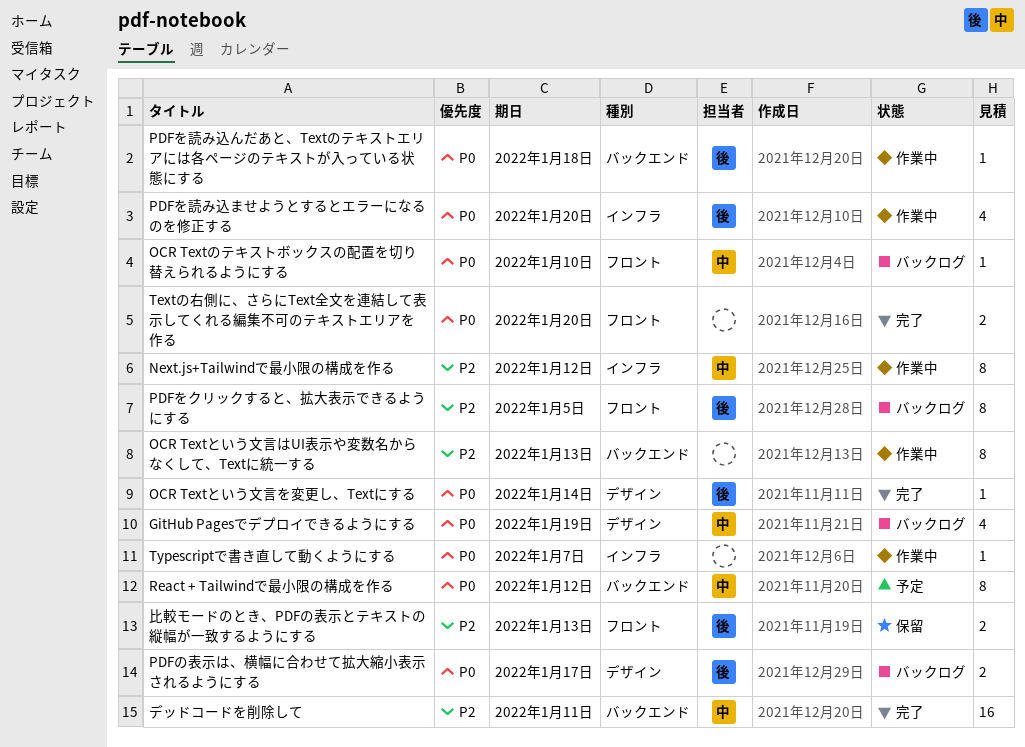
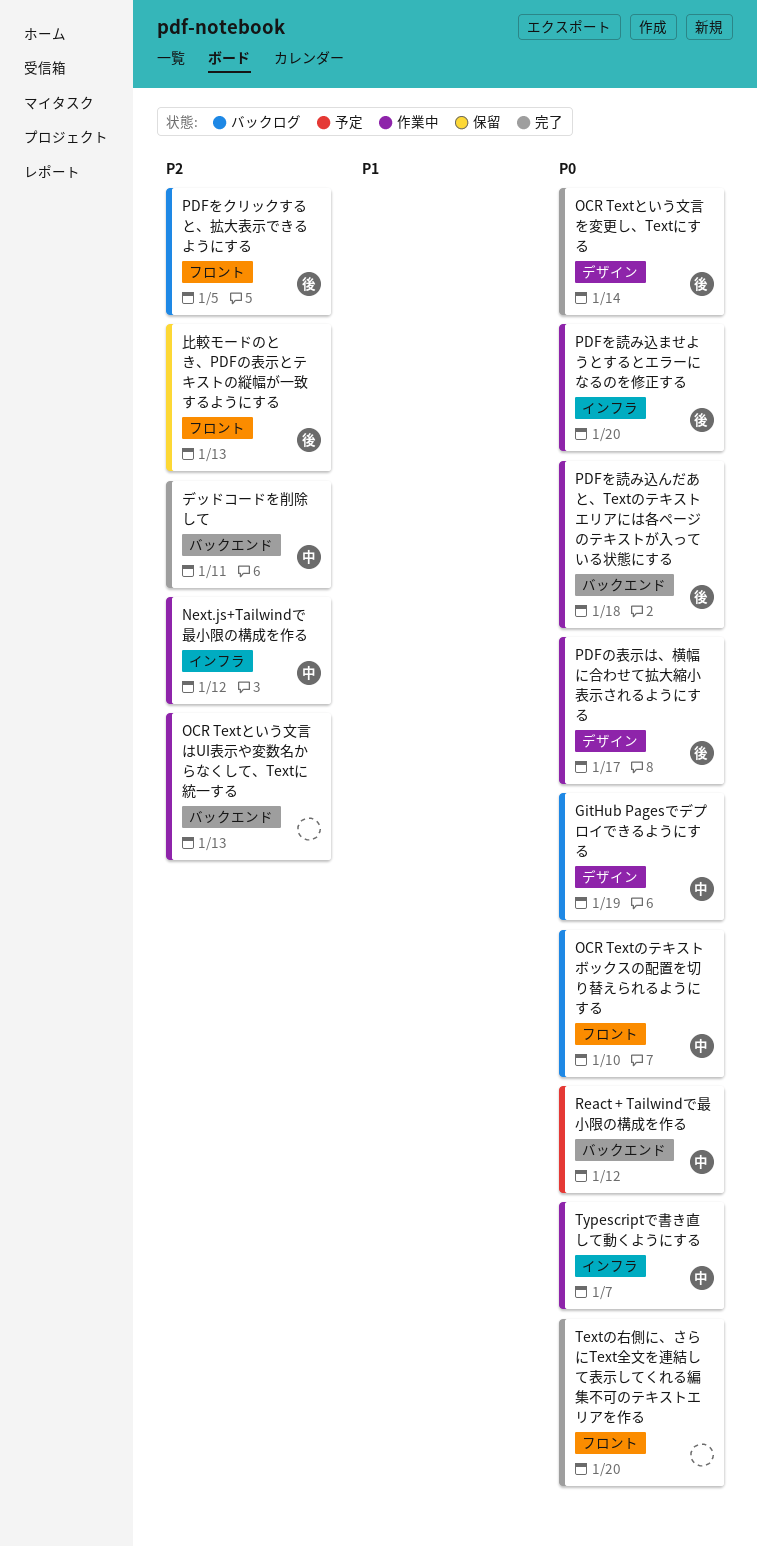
PDFの表示は、横幅に合わせて拡大縮小表示されるようにする, status: バックログ -> 作業中
Typescriptで書き直して動くようにする, owner: none -> 中

